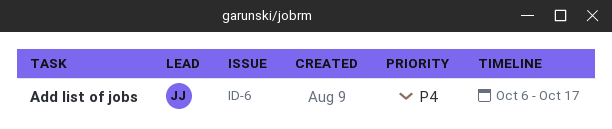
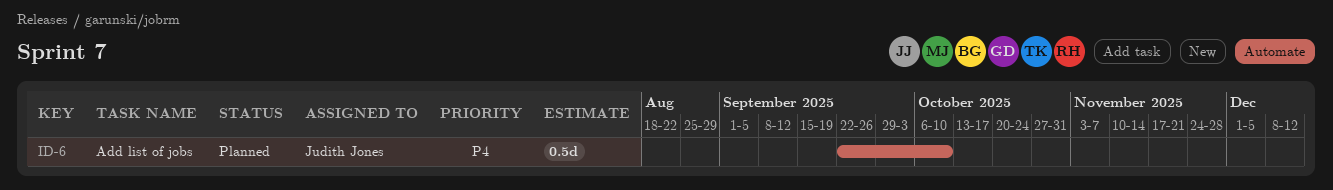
ID-6, start: Oct 6 -> Sep 22
ID-6, due: Oct 17 -> Oct 10

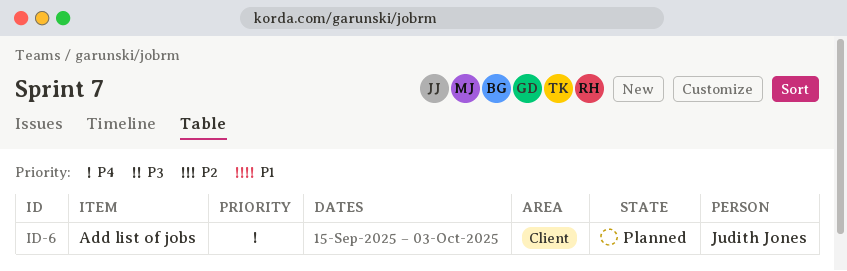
ID-6, start: Sep 22 -> Sep 15
ID-6, due: Oct 10 -> Oct 3

